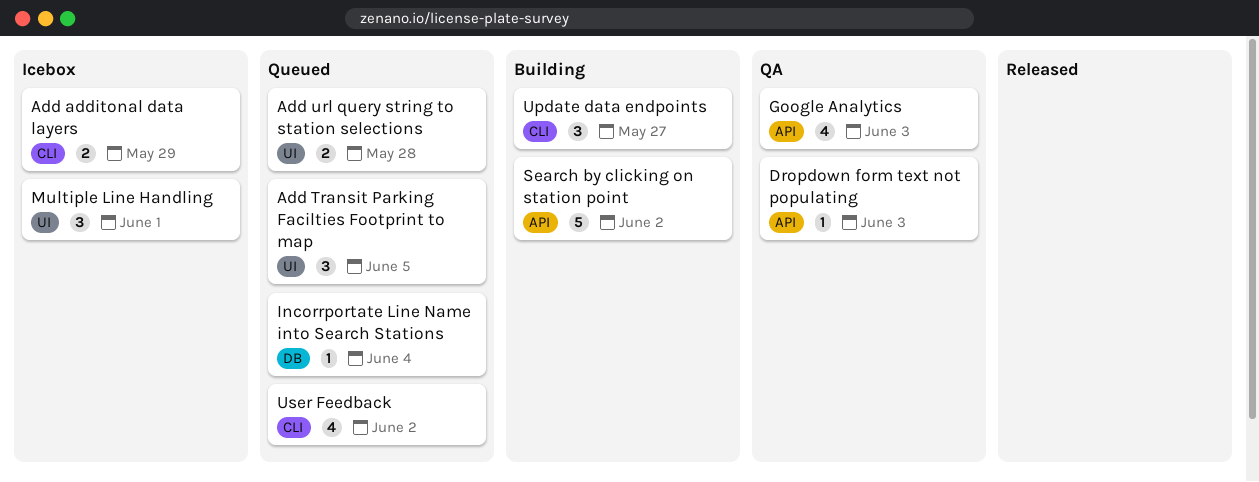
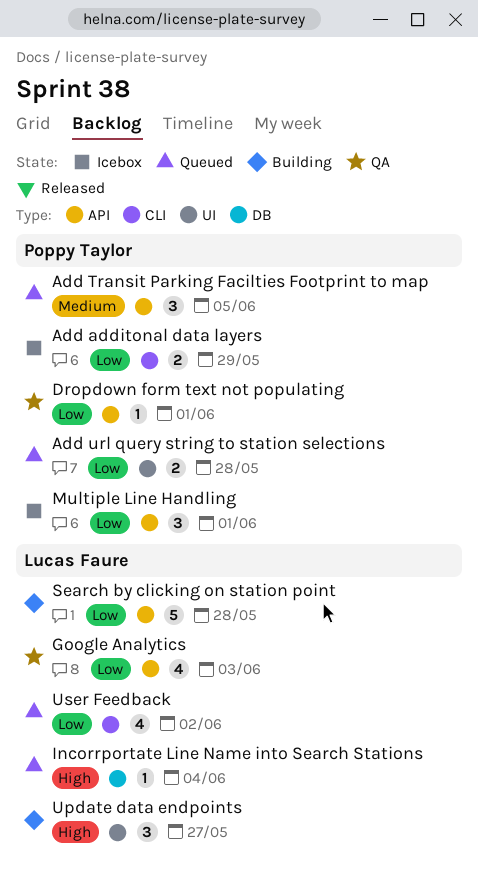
Add Transit Parking Facilties Footprint to map, label: UI -> API
Dropdown form text not populating, due: Jun 3 -> Jun 1
Multiple Line Handling, label: UI -> API
Search by clicking on station point, due: Jun 2 -> May 28
Update data endpoints, label: CLI -> UI

